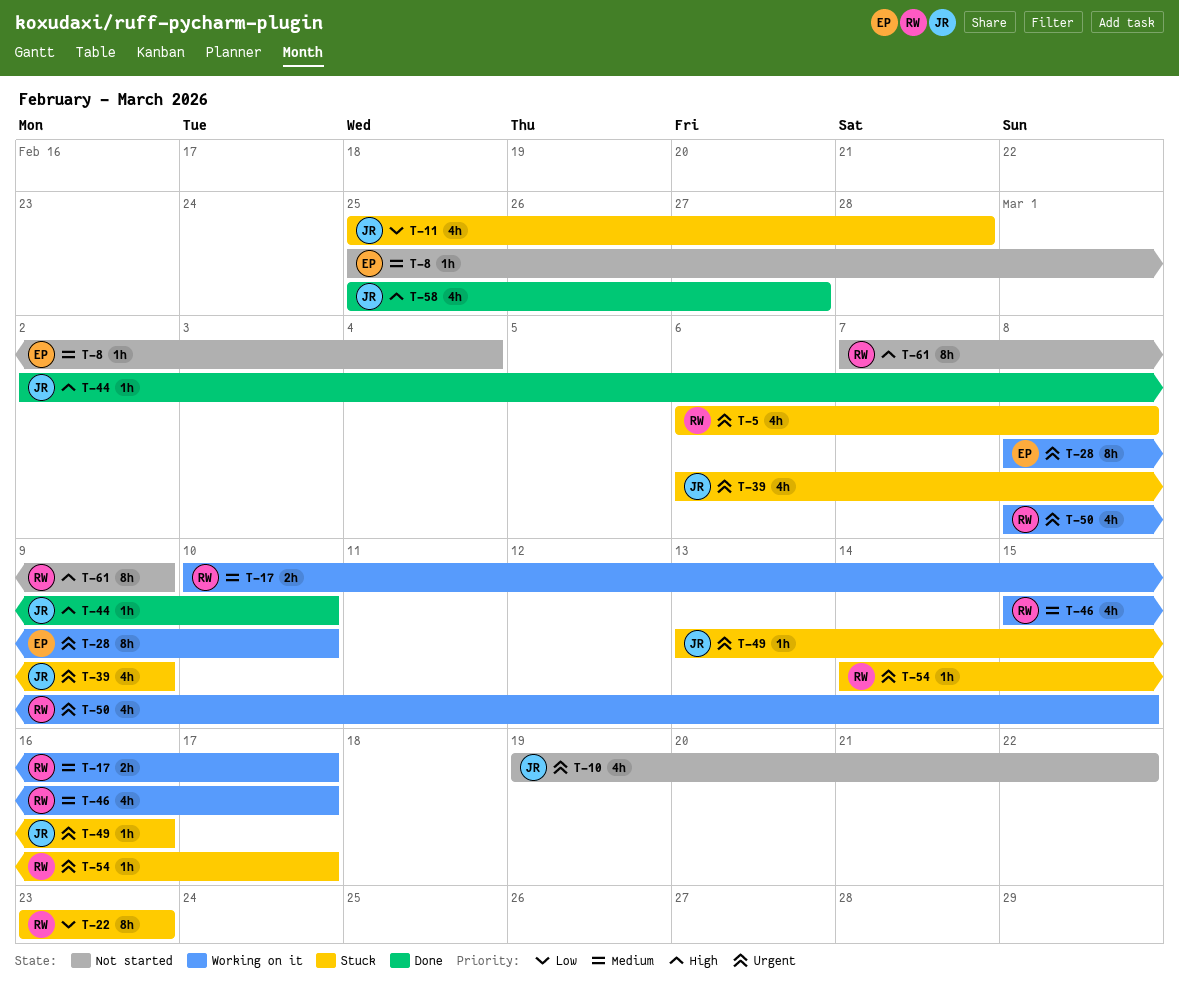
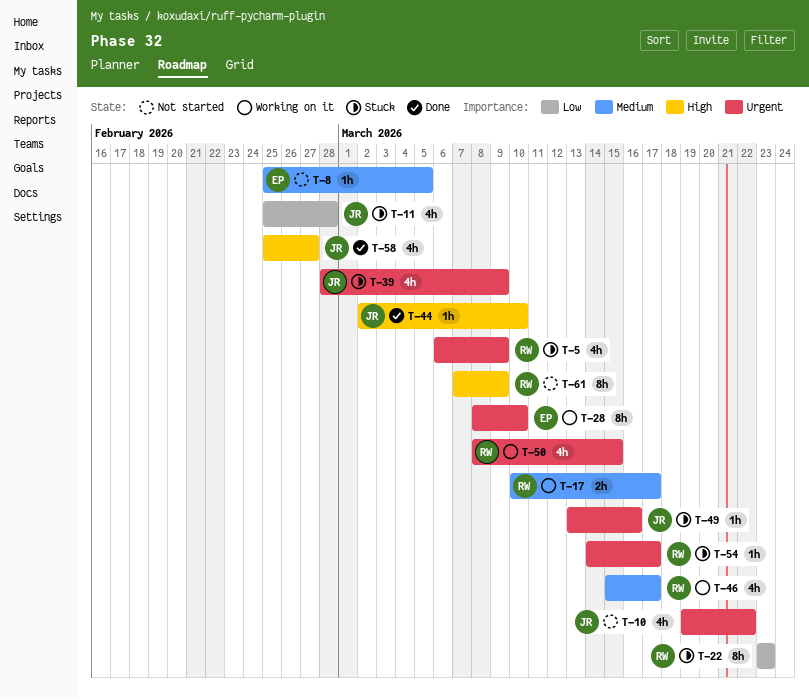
T-5, due: Mar 8 -> Mar 9
T-8, due: Mar 4 -> Mar 5
T-39, start: Mar 6 -> Feb 28

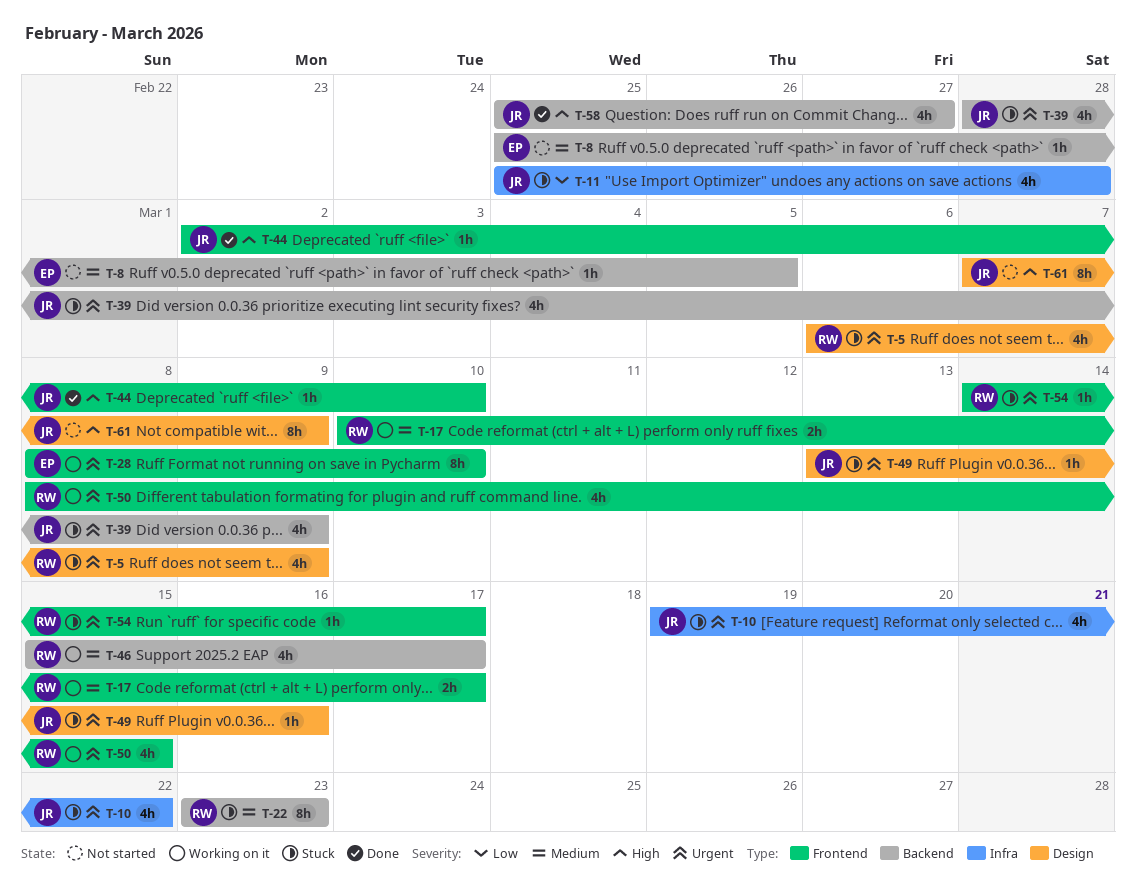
T-10, status: Not started -> Stuck
T-22, priority: Low -> Medium
T-61, owner: RW -> JR

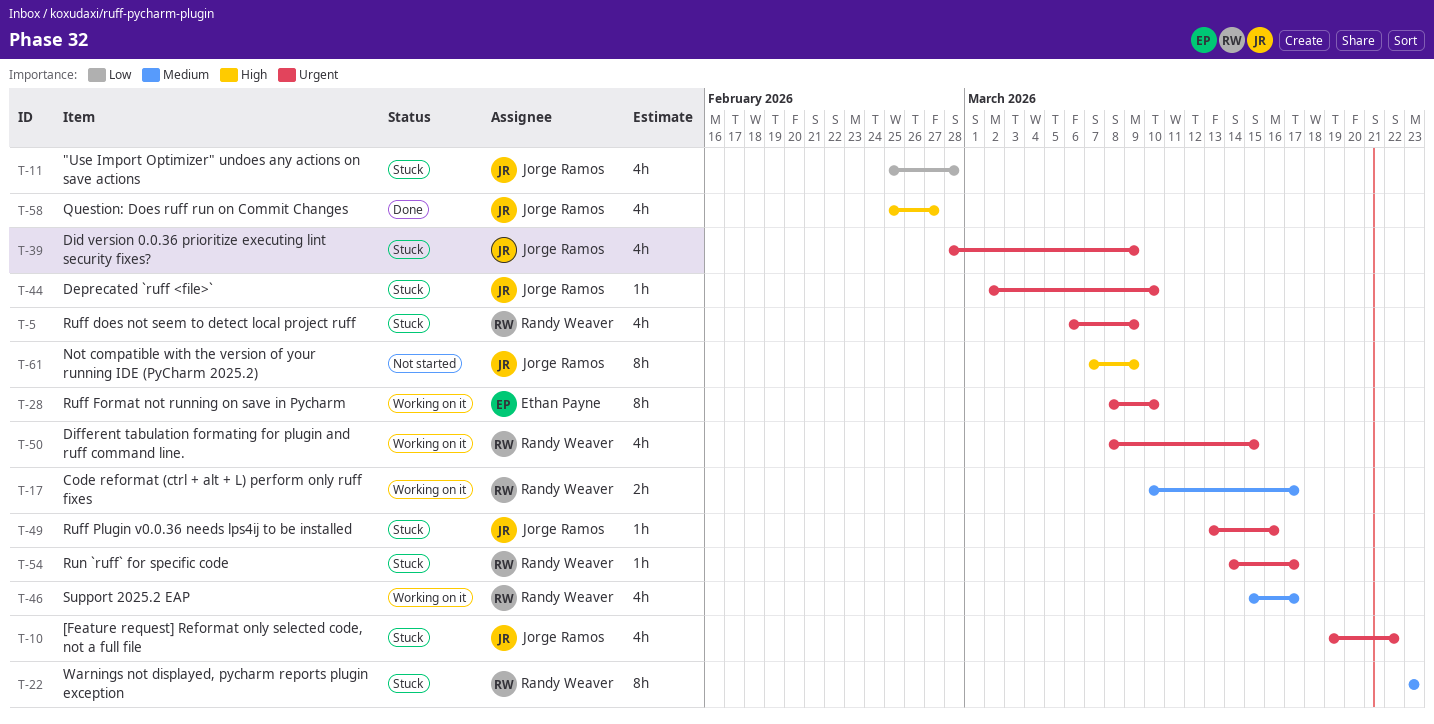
T-8: present -> none
T-44, status: Done -> Stuck
T-44, priority: High -> Urgent

